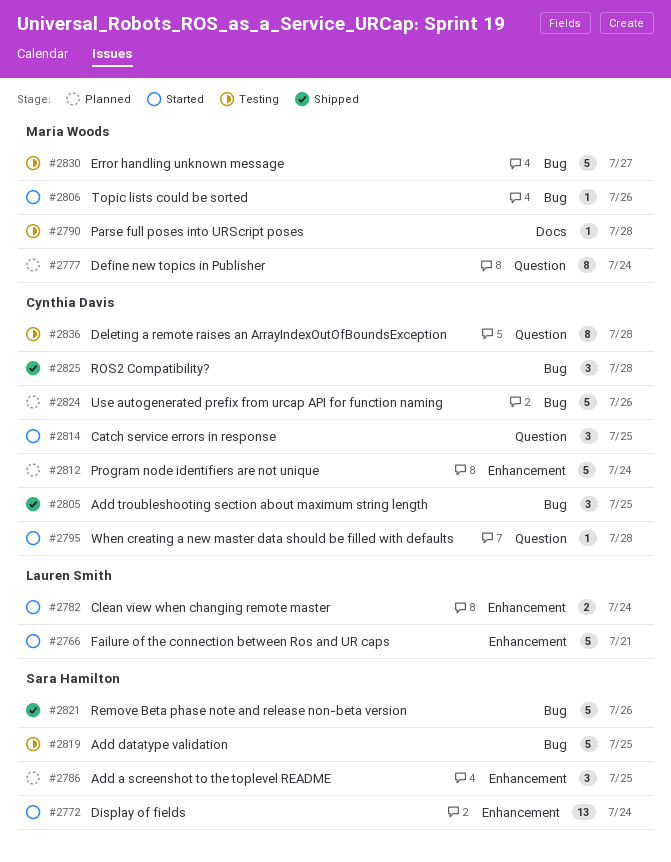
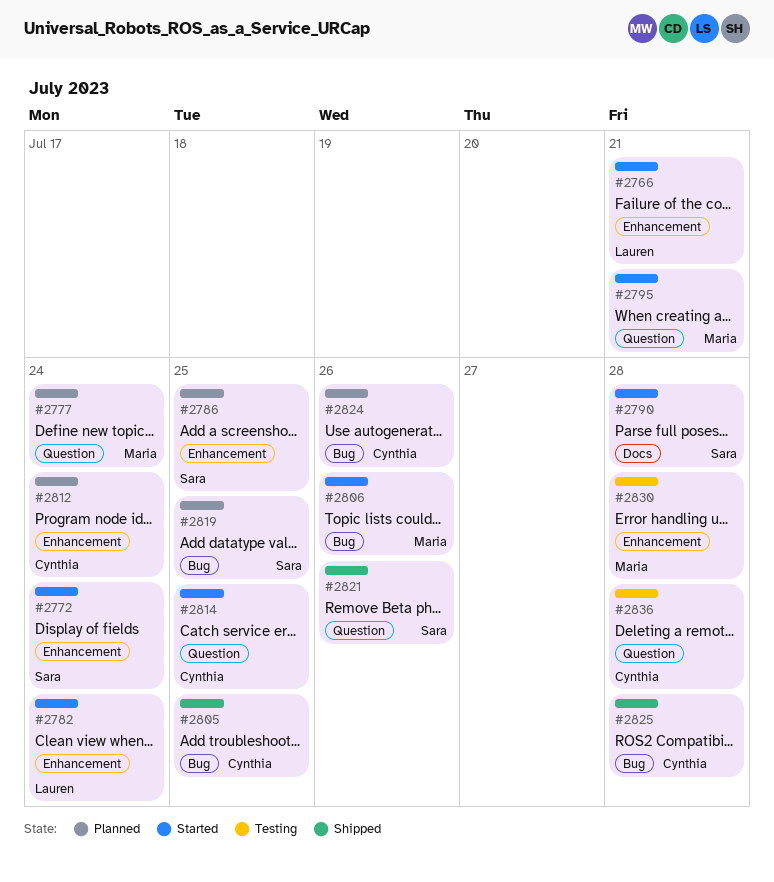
#2790, status: Testing -> Started
#2790, owner: Maria Woods -> Sara Hamilton
#2795, owner: Cynthia Davis -> Maria Woods
#2795, due: Jul 28 -> Jul 21
#2819, status: Testing -> Planned
#2821, label: Bug -> Question
#2830, label: Bug -> Enhancement
#2830, due: Jul 27 -> Jul 28

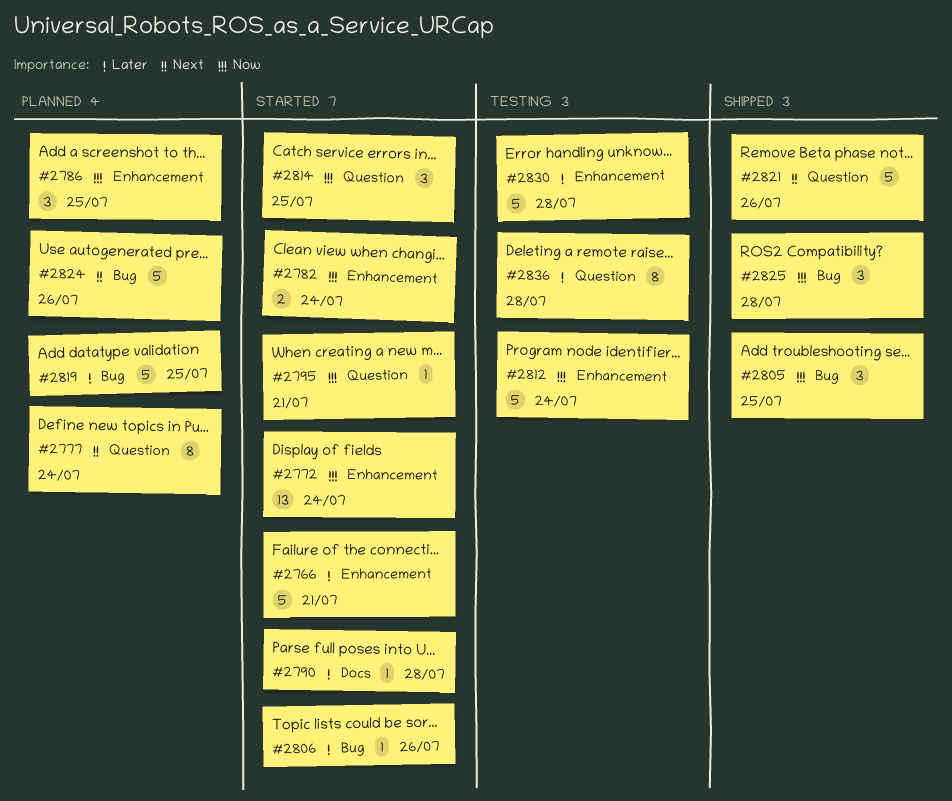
#2812, status: Planned -> Testing

